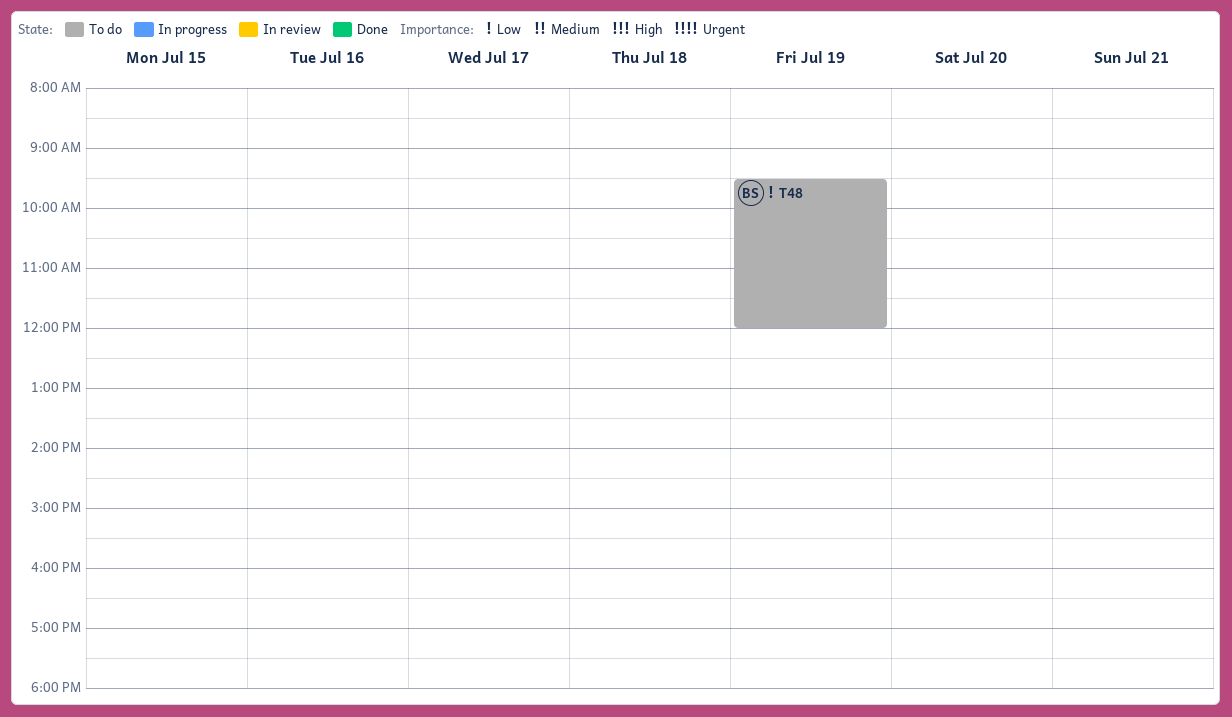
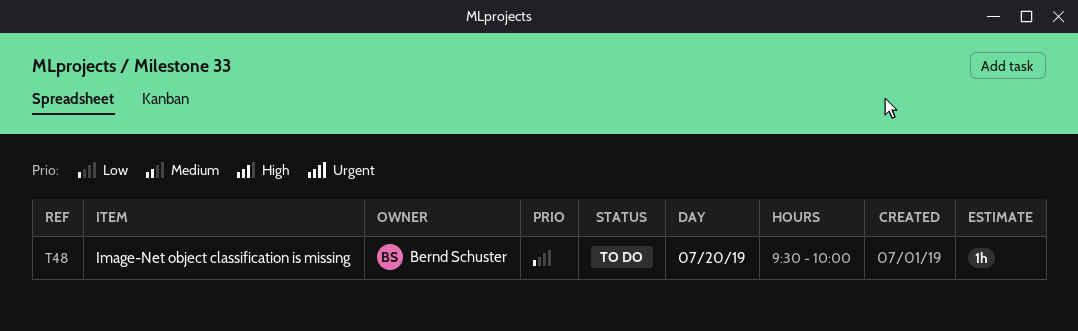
T48, day: Jul 19 -> Jul 20
T48, ends: 12:00 -> 10:00

